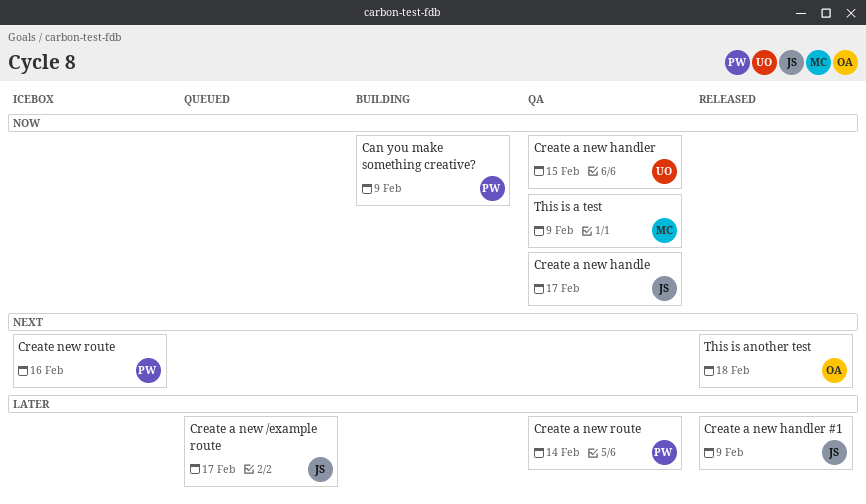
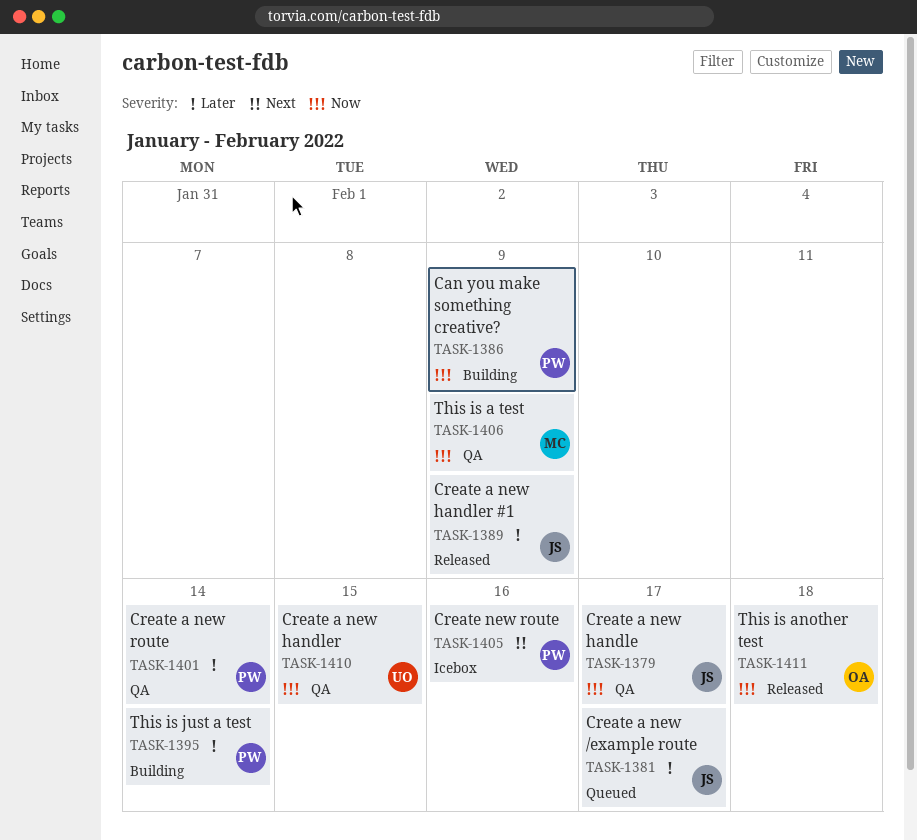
This is another test, priority: Next -> Now
This is just a test: none -> present

